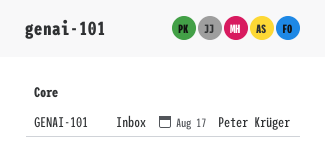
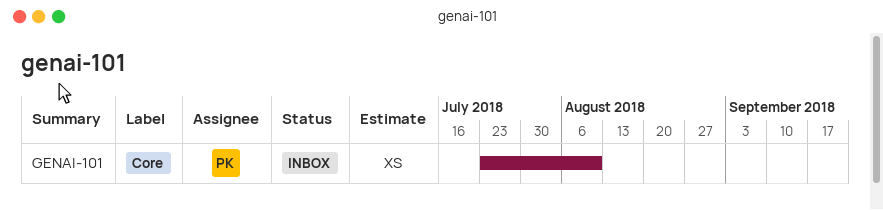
GENAI-101, due: Aug 17 -> Aug 10

